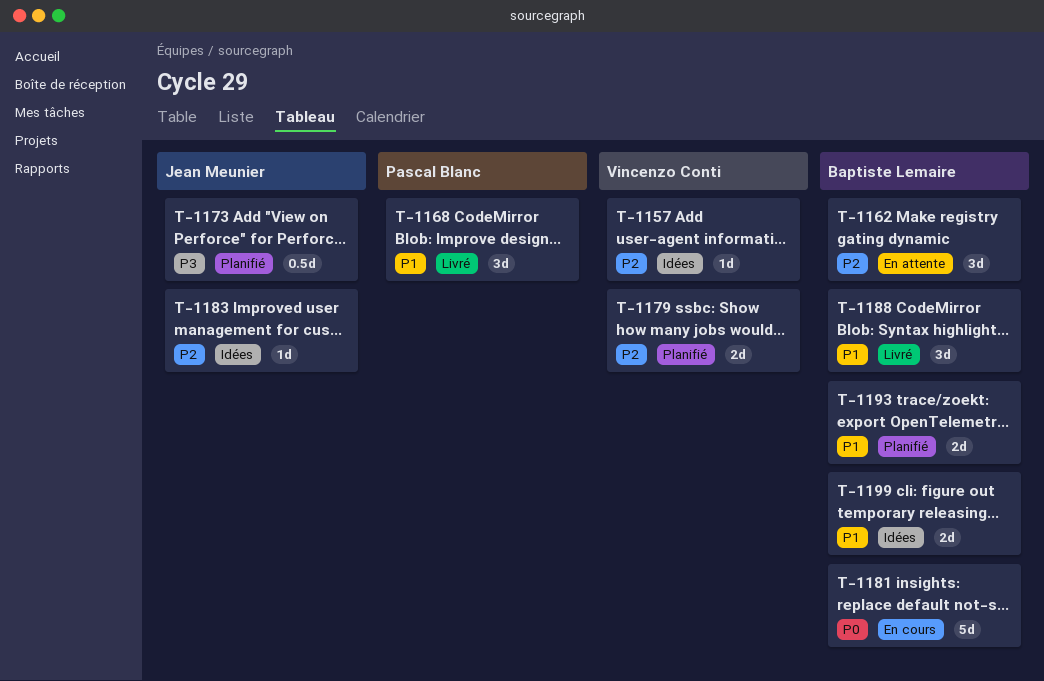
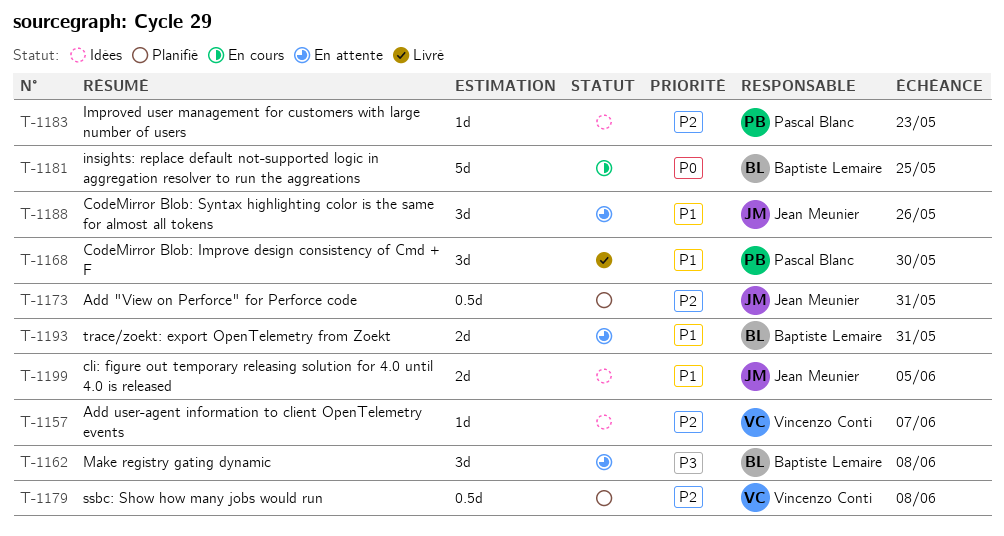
T-1162, priority: P2 -> P3
T-1173, priority: P3 -> P2
T-1179, estimate: 2d -> 0.5d
T-1183, owner: Jean Meunier -> Pascal Blanc
T-1188, status: Livré -> En attente
T-1188, owner: Baptiste Lemaire -> Jean Meunier
T-1193, status: Planifié -> En attente
T-1199, owner: Baptiste Lemaire -> Jean Meunier

